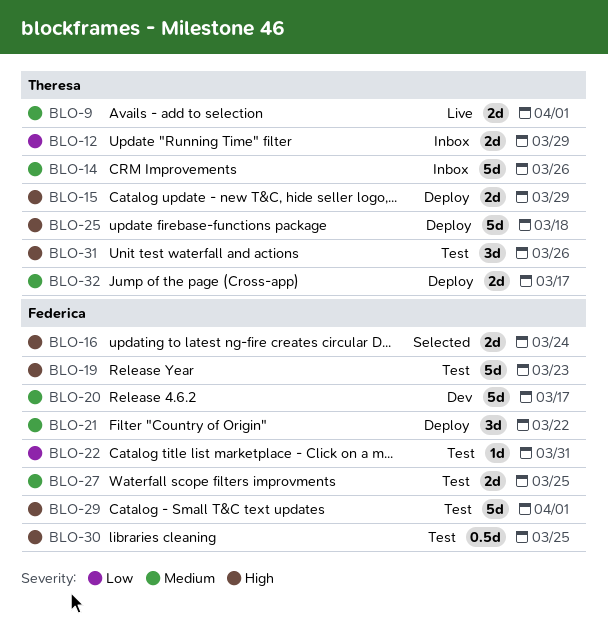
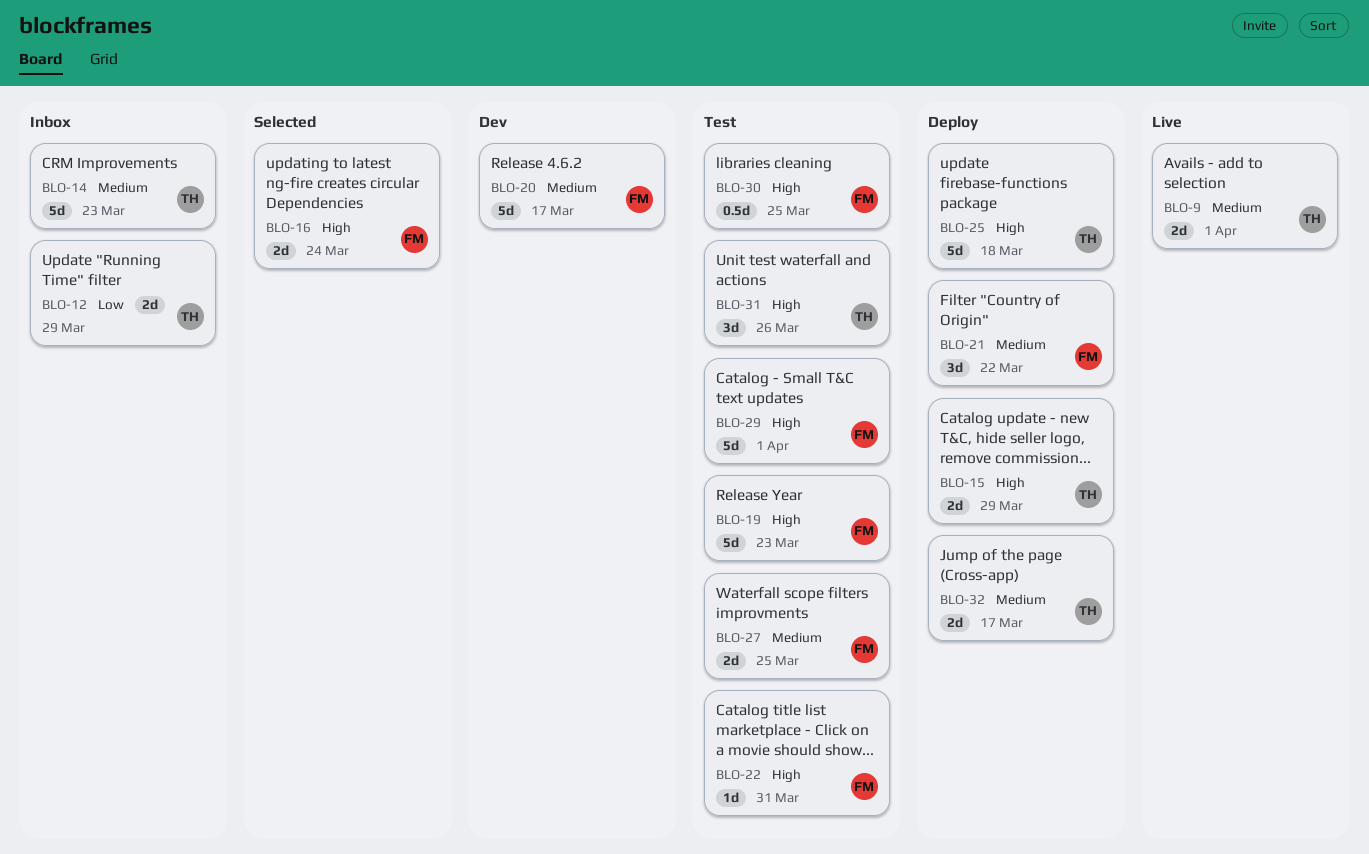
BLO-14, due: Mar 26 -> Mar 23
BLO-22, priority: Low -> High

